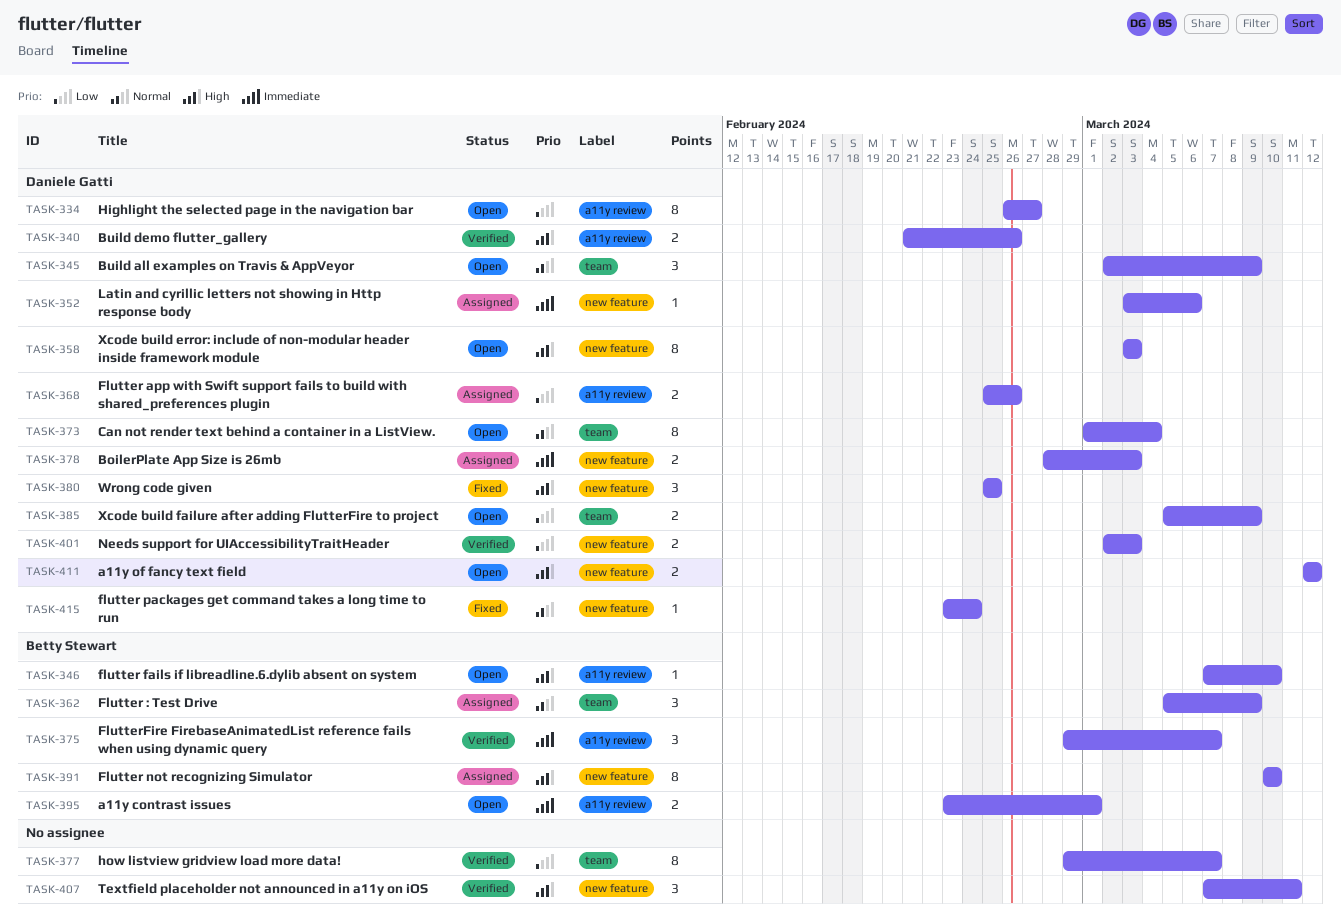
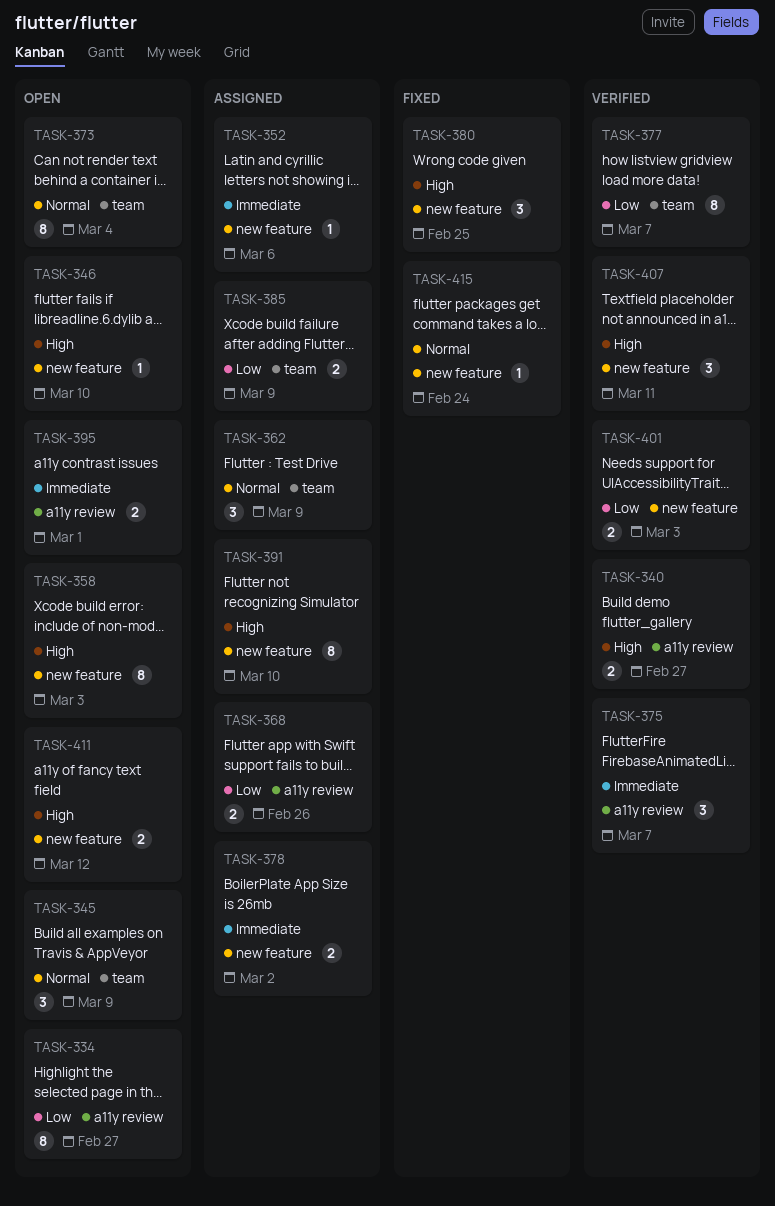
TASK-340, due: Feb 26 -> Feb 27
TASK-346, label: a11y review -> new feature
TASK-378, due: Mar 3 -> Mar 2
TASK-385, status: Open -> Assigned

